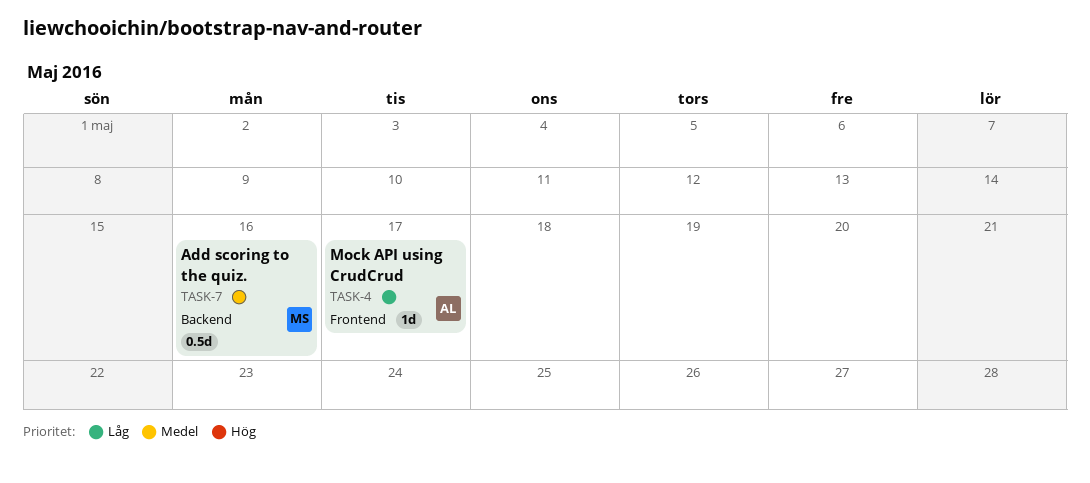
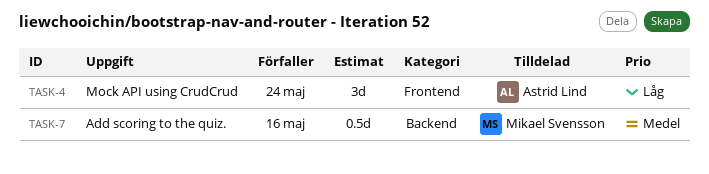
TASK-4, estimate: 1d -> 3d
TASK-4, due: May 17 -> May 24

